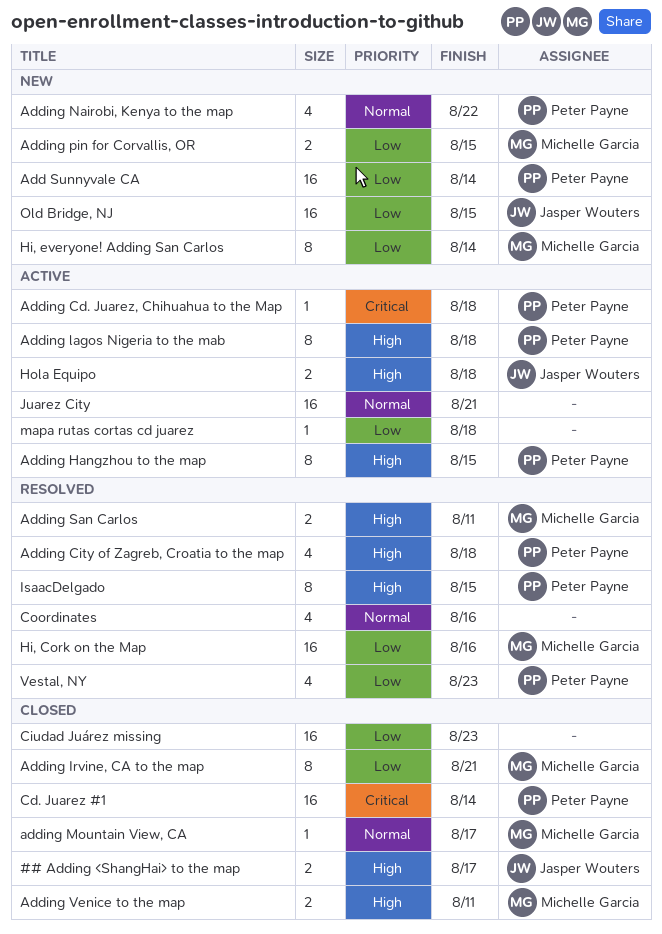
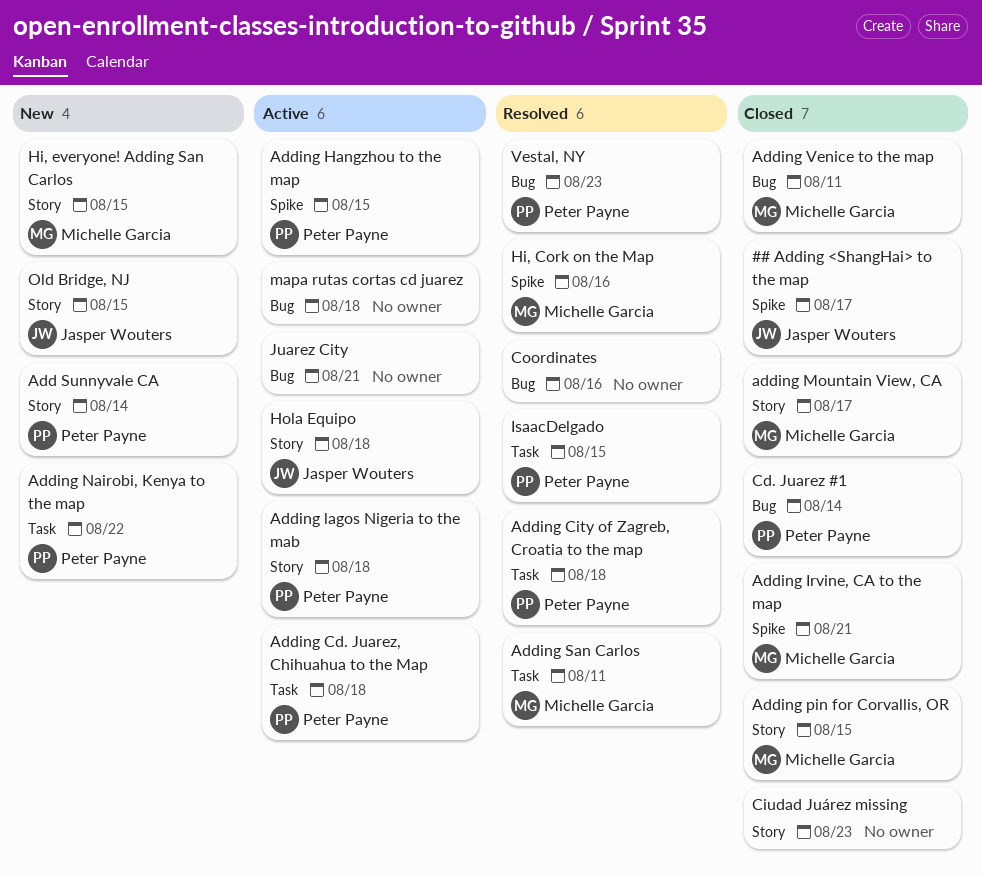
Adding pin for Corvallis, OR, status: New -> Closed
Hi, everyone! Adding San Carlos, due: Aug 14 -> Aug 15

